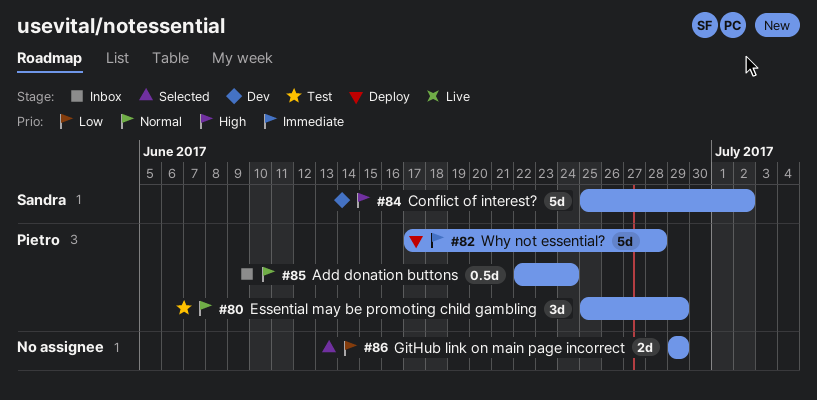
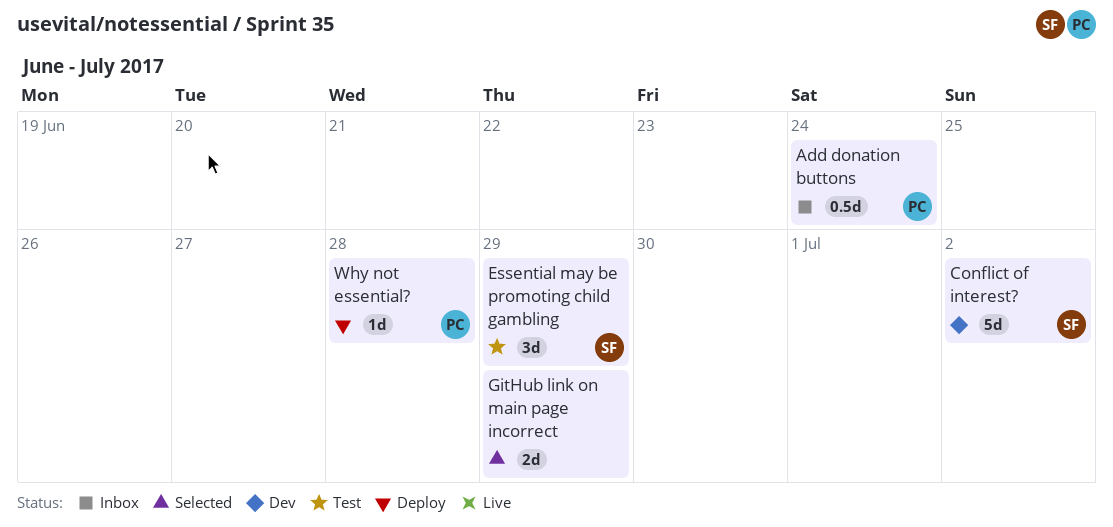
Essential may be promoting child gambling, owner: Pietro -> Sandra
Why not essential?, estimate: 5d -> 1d

